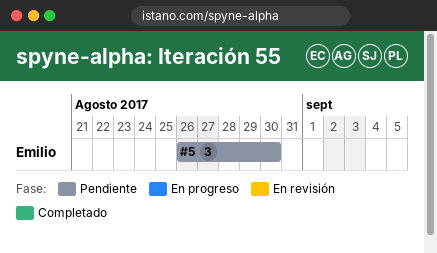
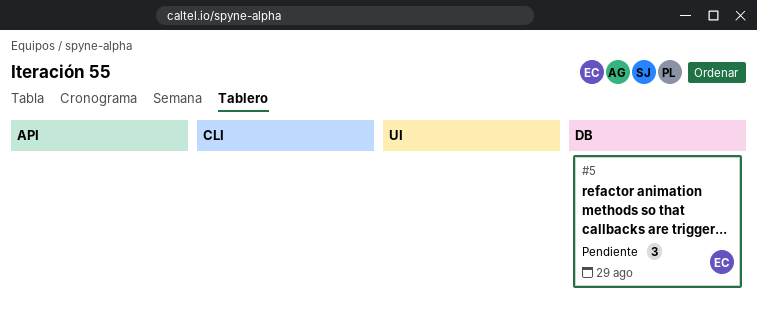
#5, due: Aug 30 -> Aug 29

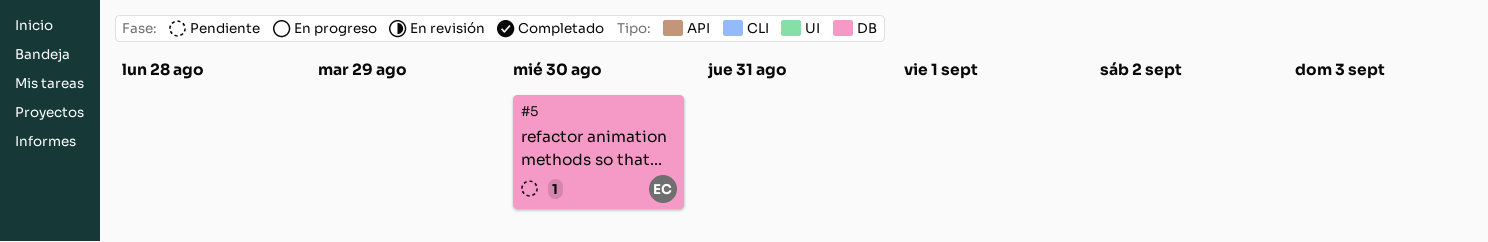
#5, estimate: 3 -> 1
#5, due: Aug 29 -> Aug 30

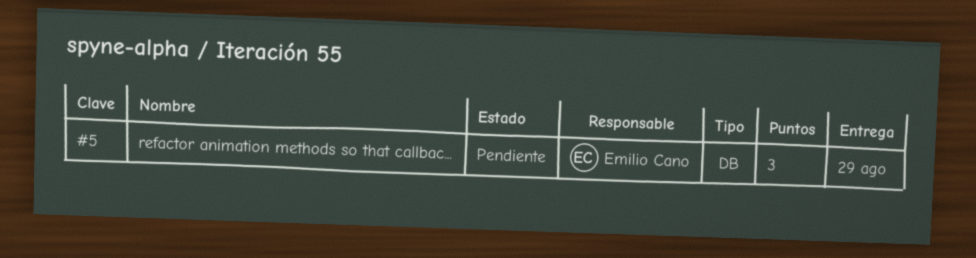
#5, estimate: 1 -> 3
#5, due: Aug 30 -> Aug 29

